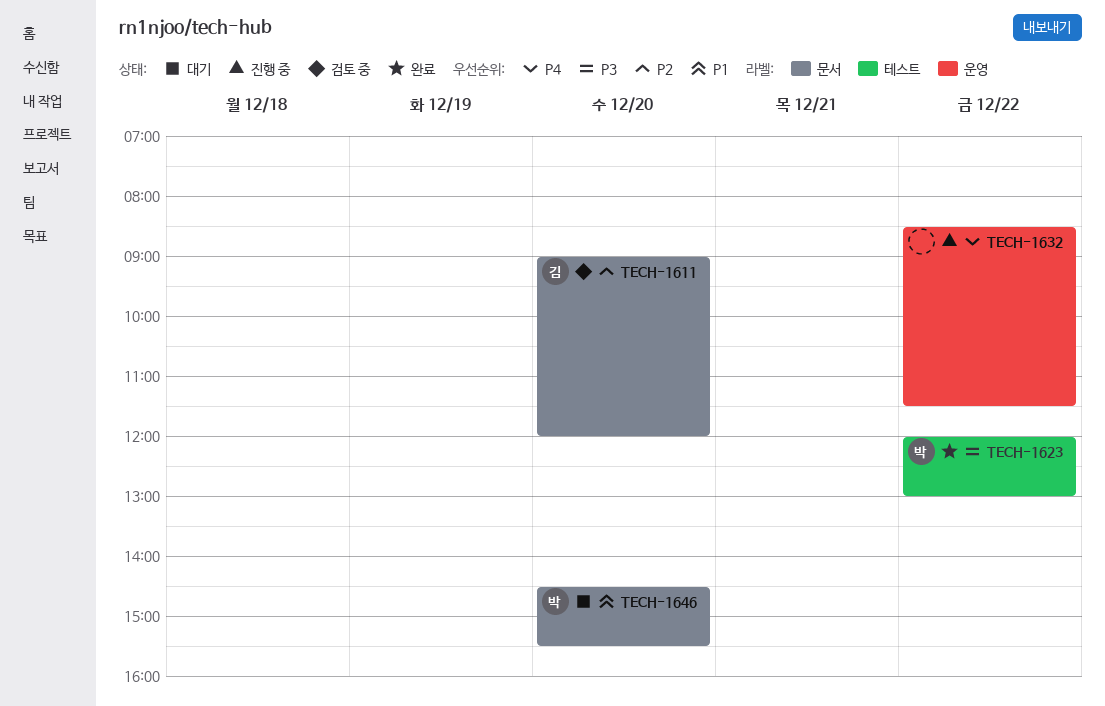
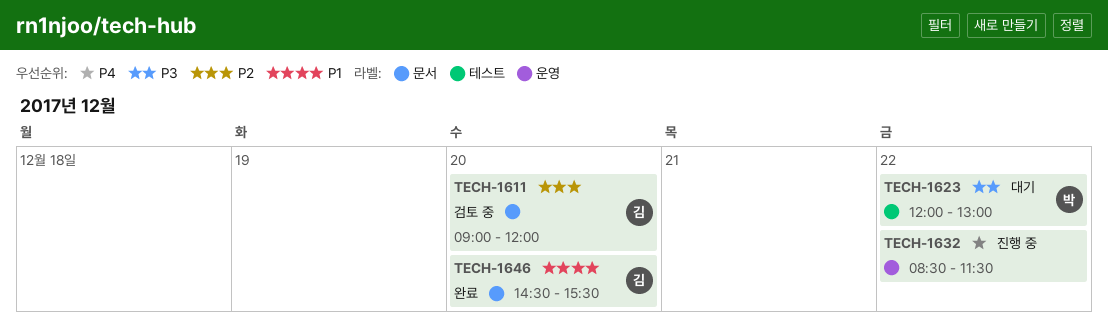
TECH-1623, status: 완료 -> 대기
TECH-1646, status: 대기 -> 완료
TECH-1646, owner: 박 -> 김

